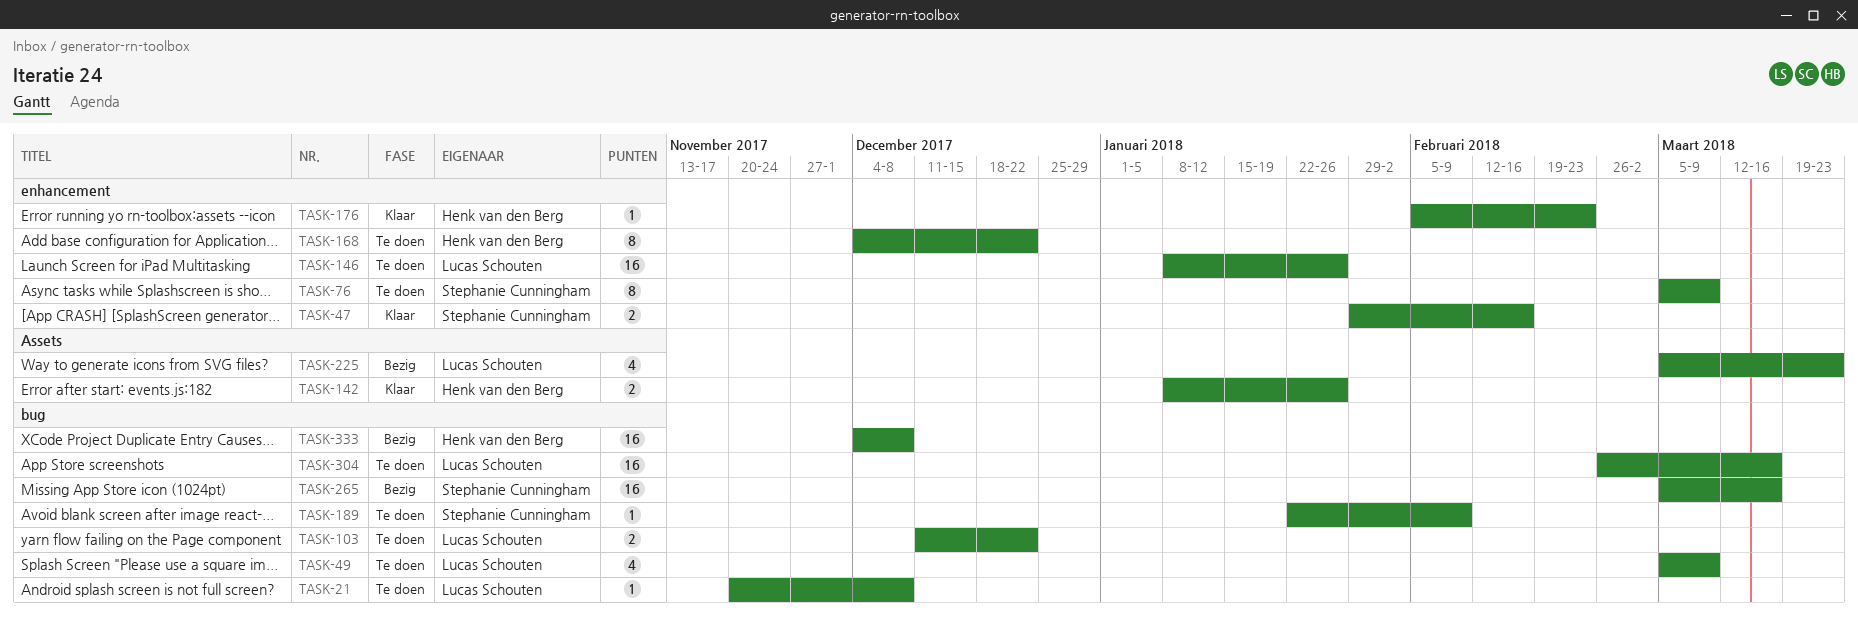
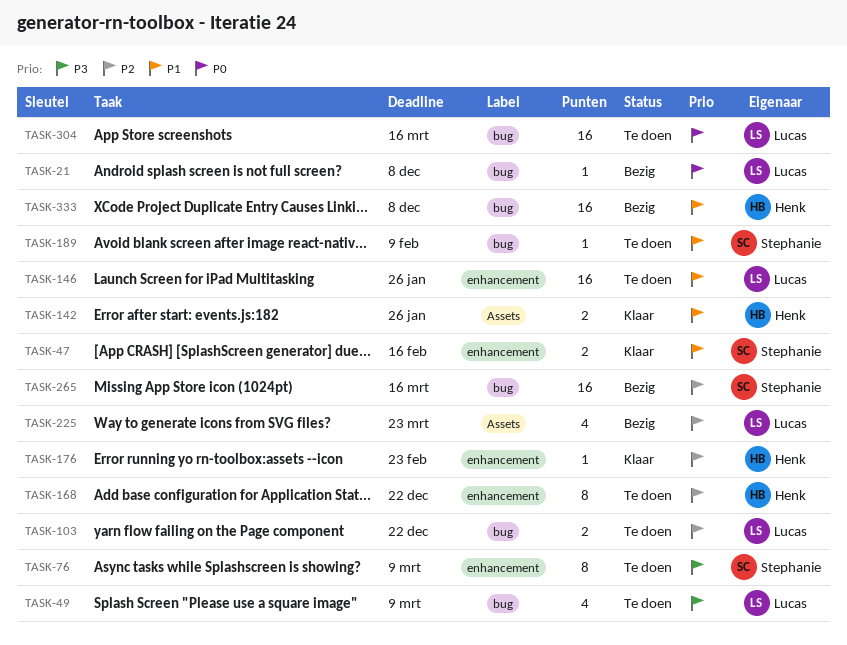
TASK-21, status: Te doen -> Bezig

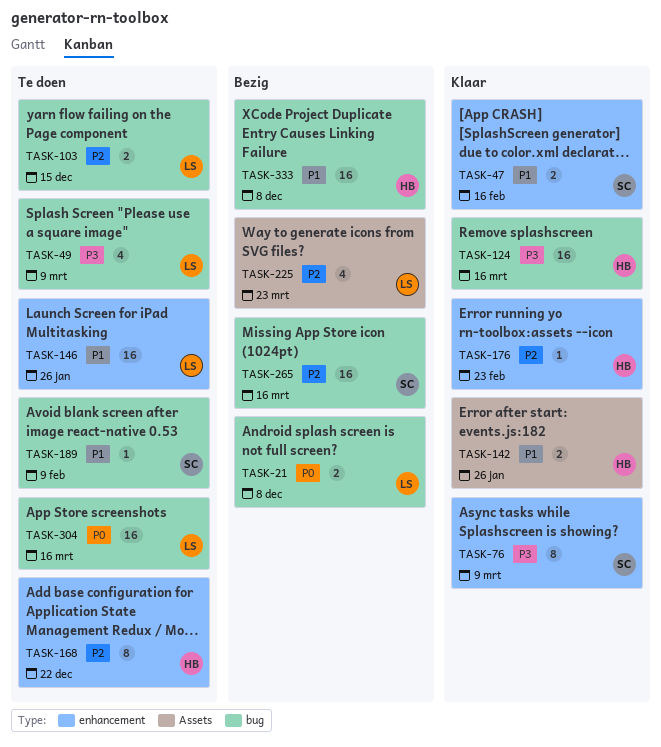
TASK-21, estimate: 1 -> 2
TASK-76, status: Te doen -> Klaar
TASK-103, due: Dec 22 -> Dec 15
TASK-124: none -> present

